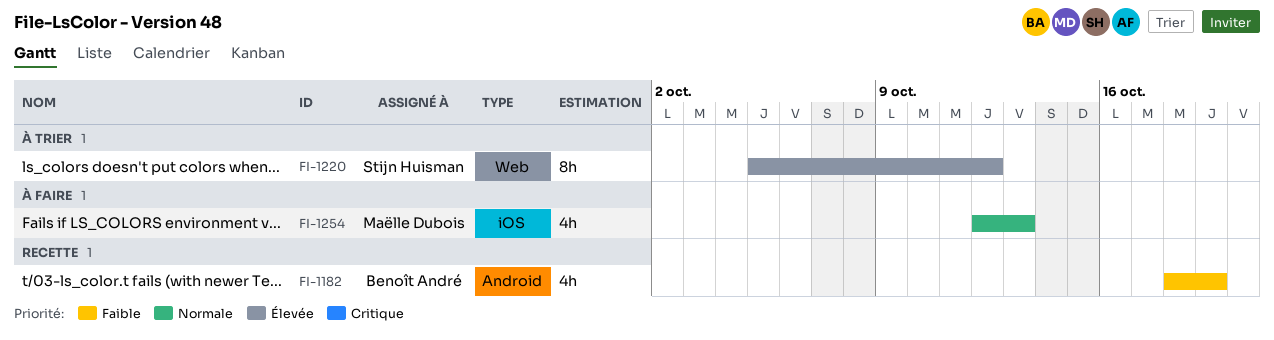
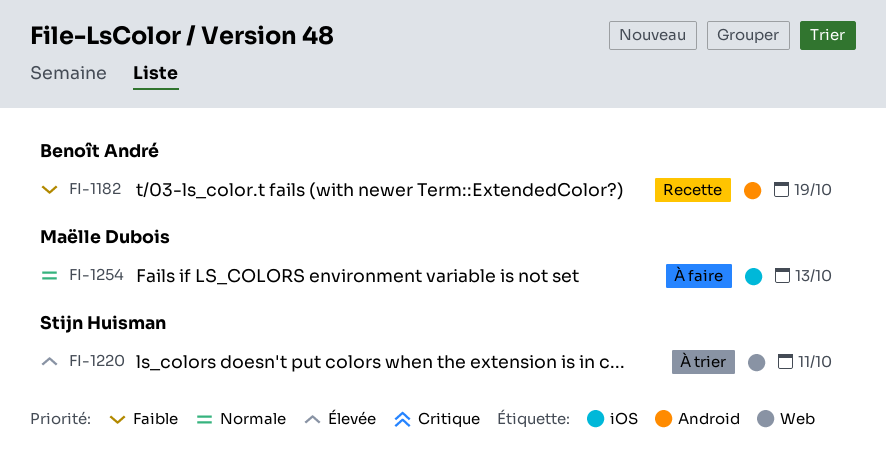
FI-1220, due: Oct 12 -> Oct 11

